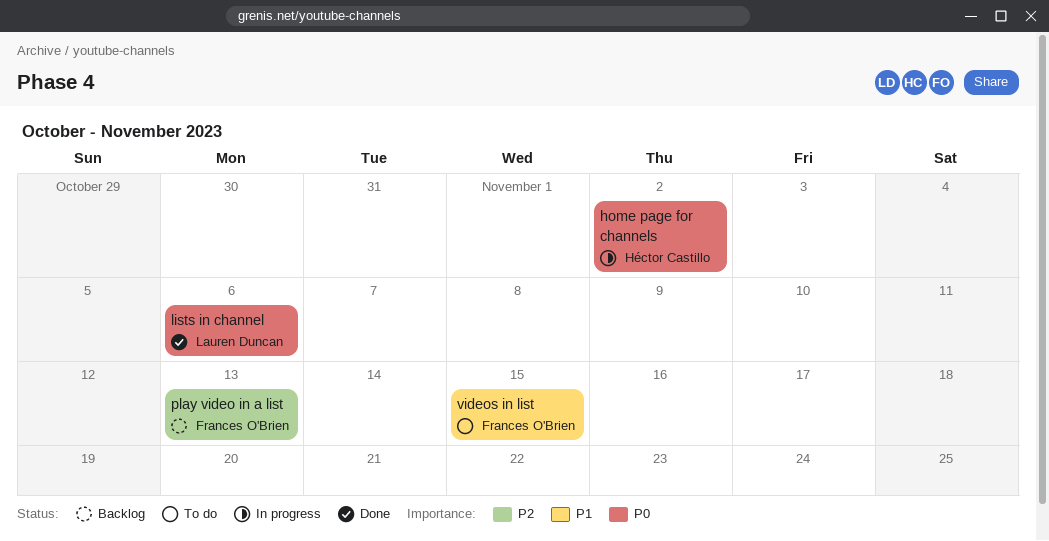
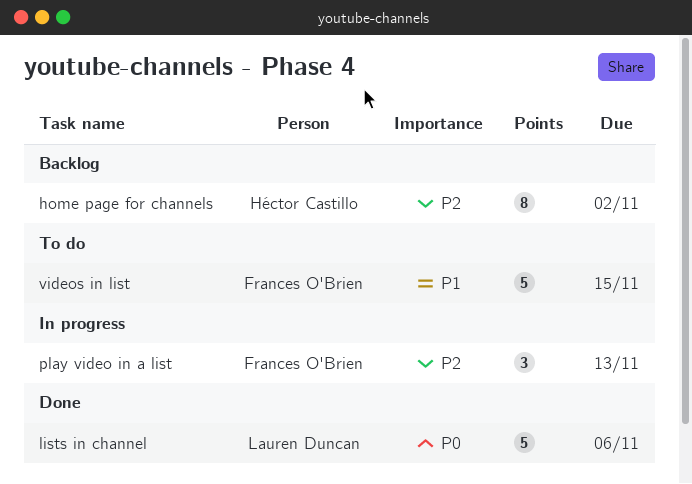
home page for channels, status: In progress -> Backlog
home page for channels, priority: P0 -> P2
play video in a list, status: Backlog -> In progress

